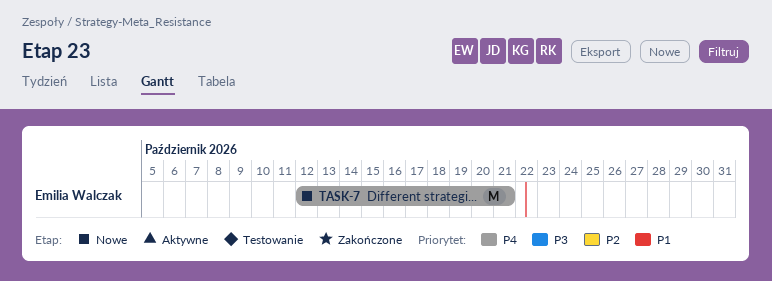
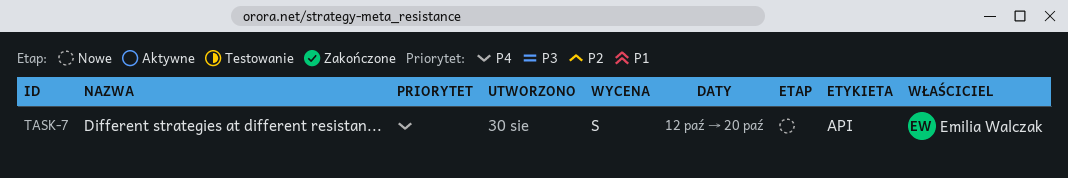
TASK-7, estimate: M -> S
TASK-7, due: Oct 21 -> Oct 20

